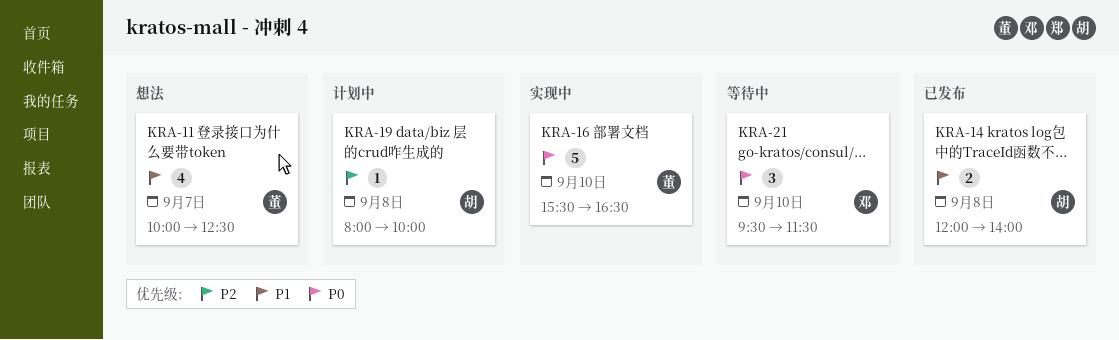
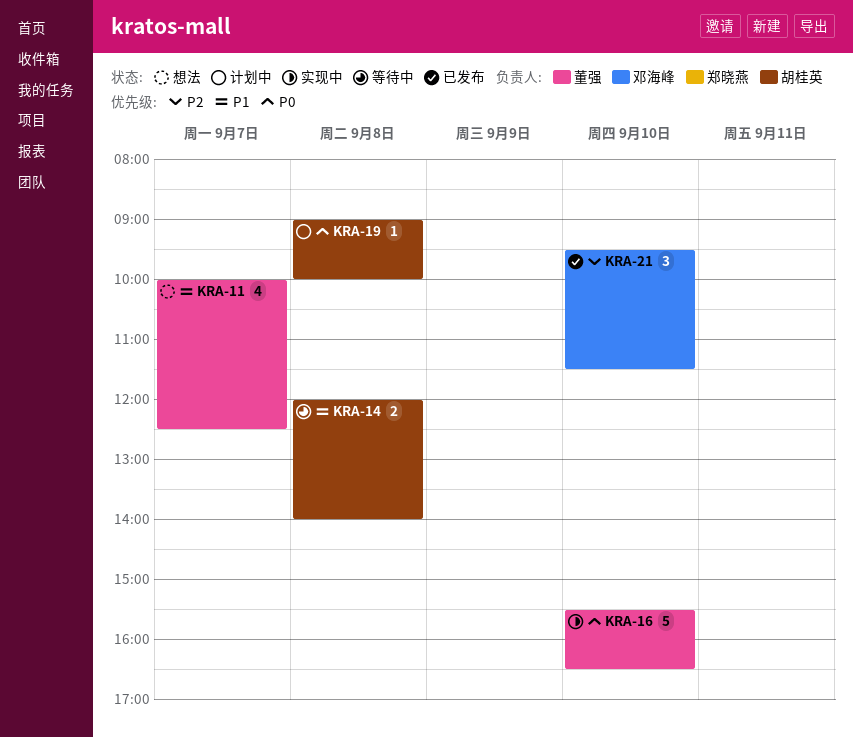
KRA-14, status: 已发布 -> 等待中
KRA-19, priority: P2 -> P0
KRA-19, begins: 08:00 -> 09:00
KRA-21, status: 等待中 -> 已发布
KRA-21, priority: P0 -> P2

